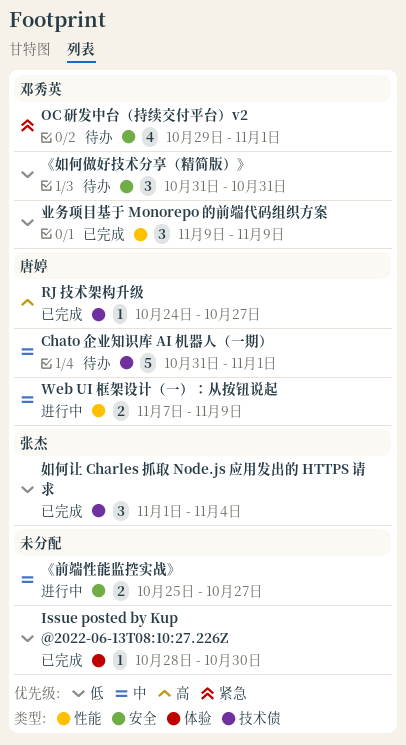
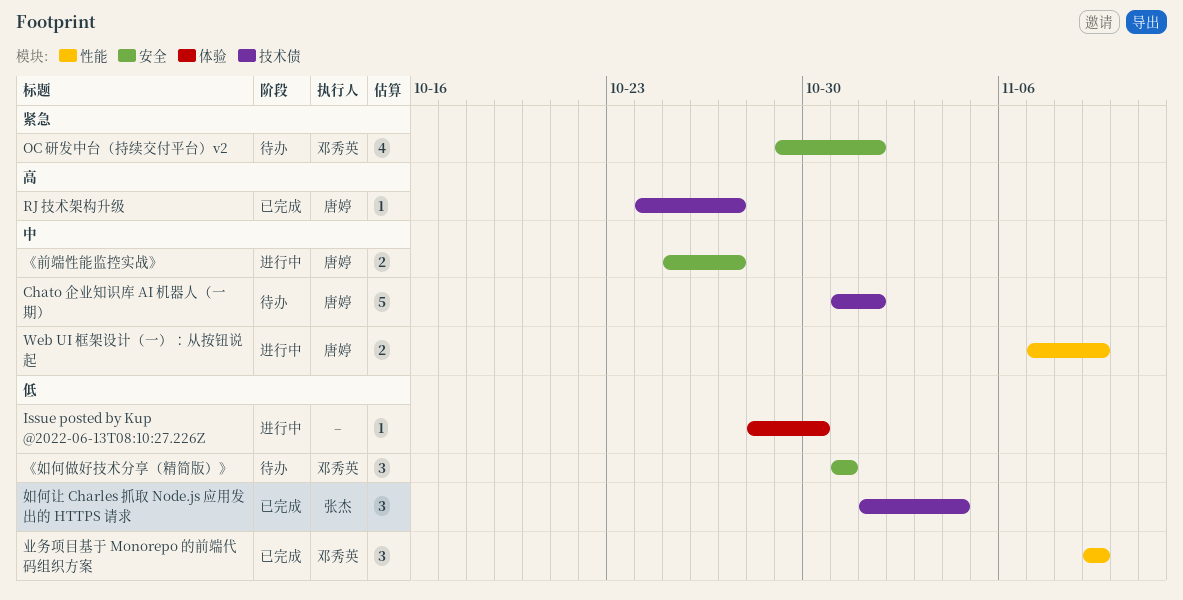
Issue posted by Kup @2022-06-13T08:10:27.226Z, status: 已完成 -> 进行中
《前端性能监控实战》, owner: none -> 唐婷

